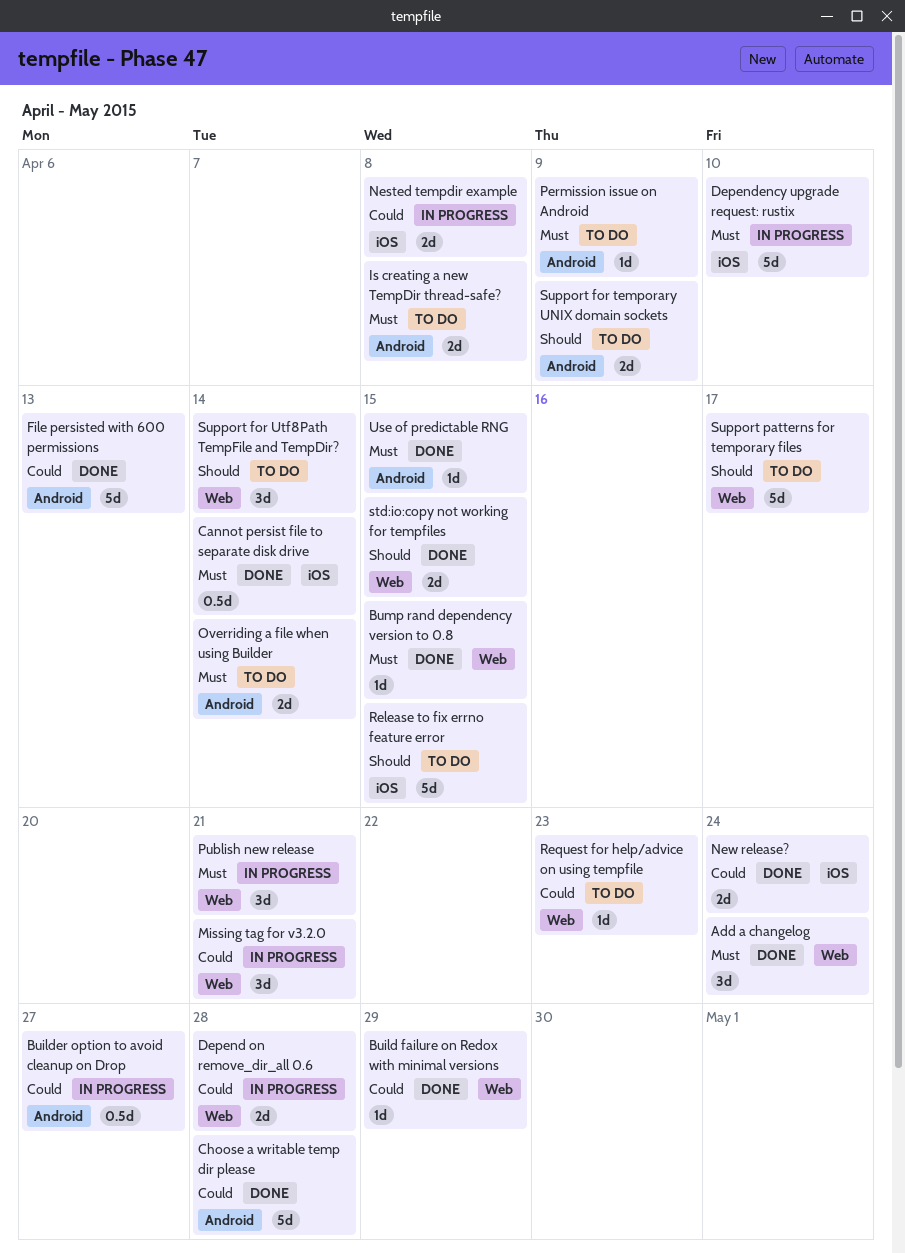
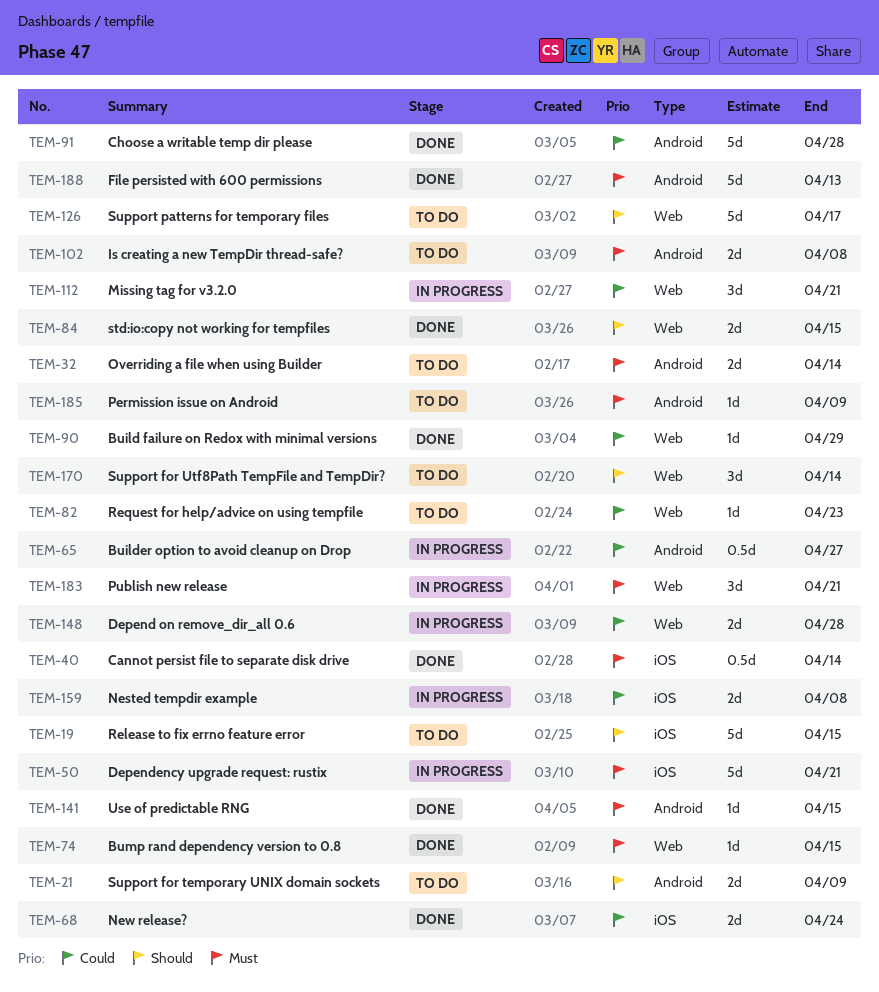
Add a changelog: present -> none
Dependency upgrade request: rustix, due: Apr 10 -> Apr 21
File persisted with 600 permissions, priority: Could -> Must

